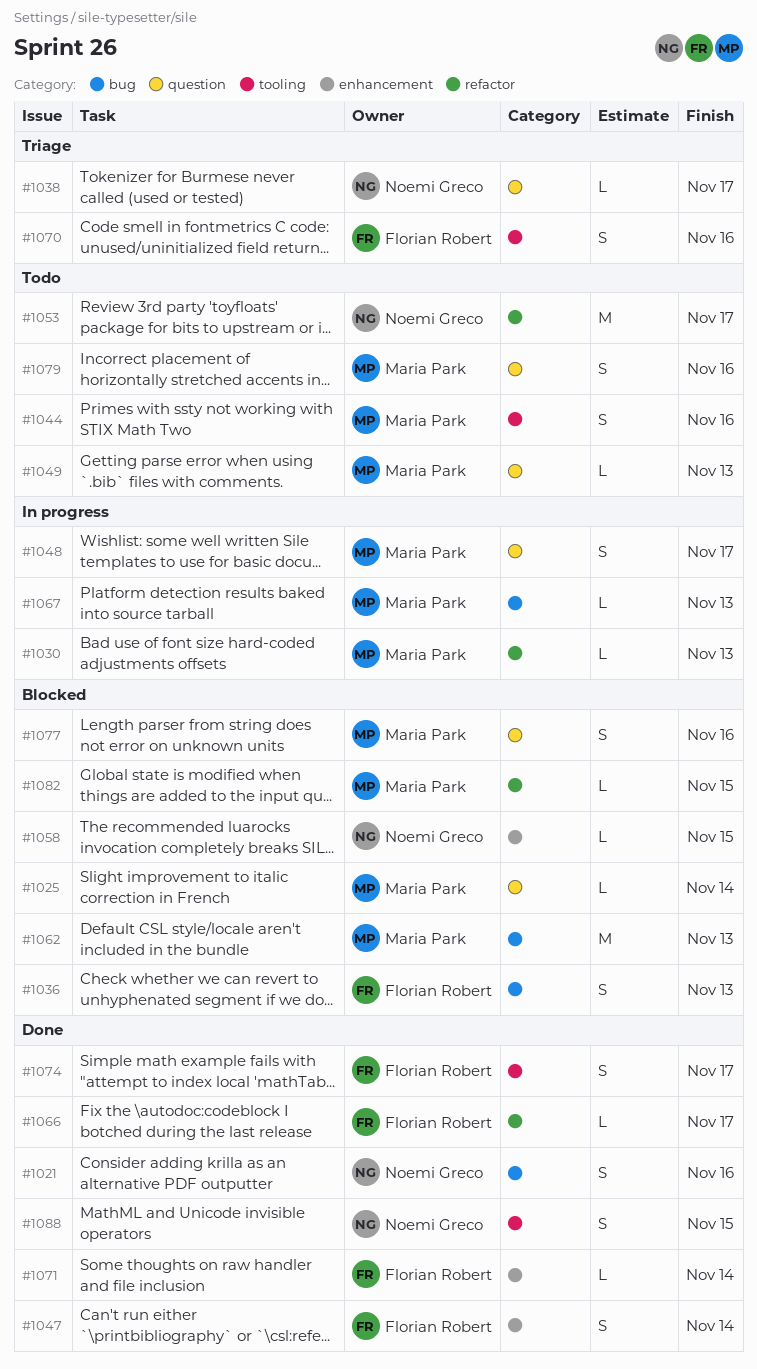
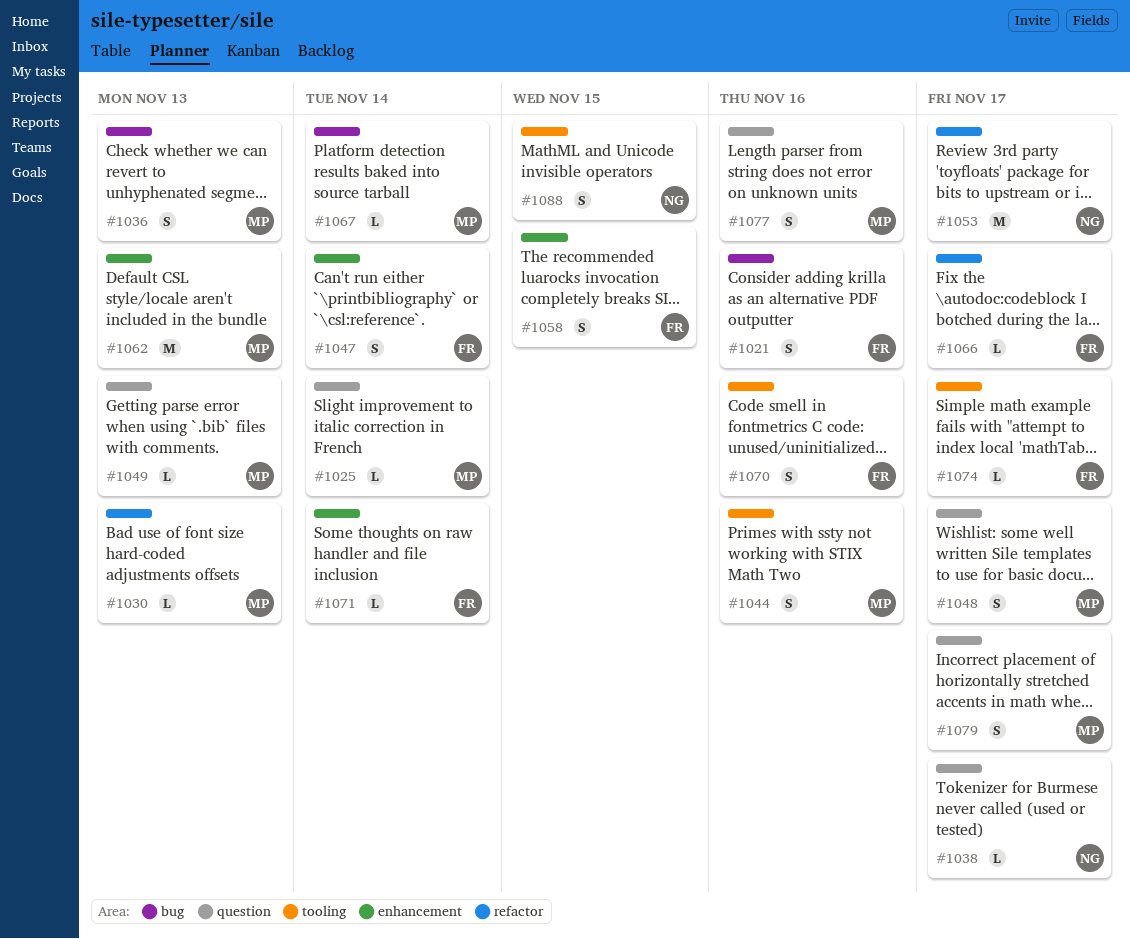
#1021, owner: Noemi Greco -> Florian Robert
#1036, owner: Florian Robert -> Maria Park
#1058, owner: Noemi Greco -> Florian Robert
#1058, estimate: L -> S
#1062, label: bug -> enhancement
#1067, due: Nov 13 -> Nov 14
#1074, estimate: S -> L
#1079, due: Nov 16 -> Nov 17
#1082: present -> none

